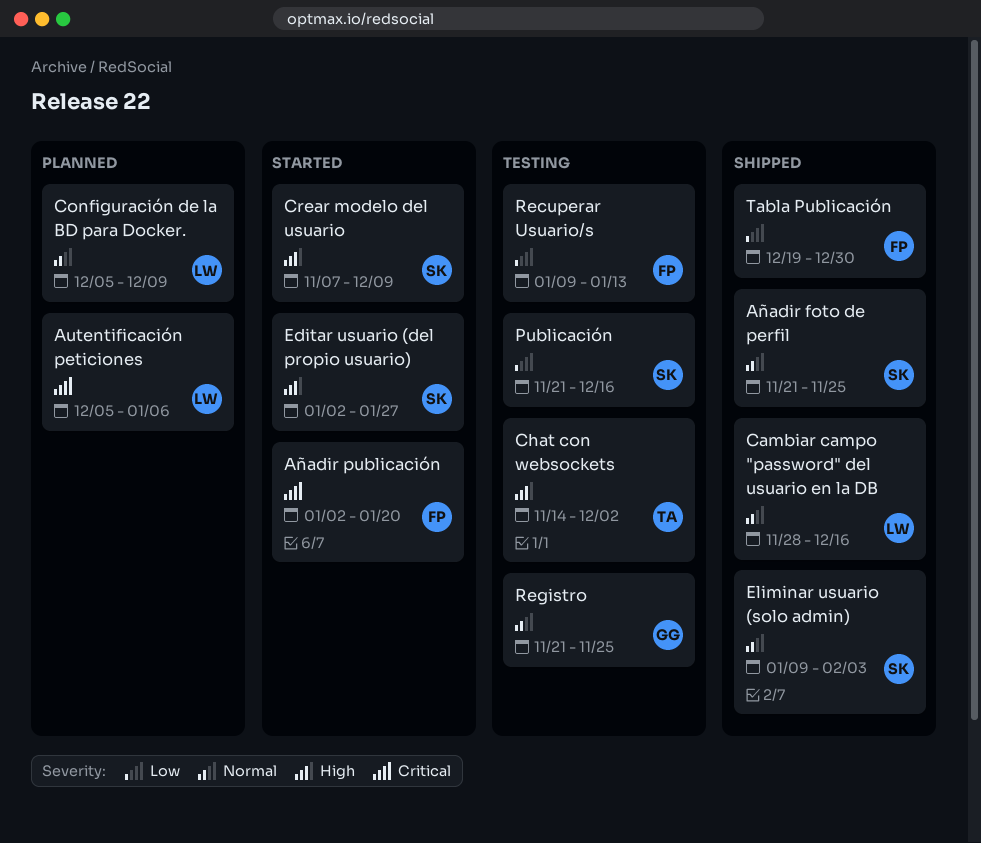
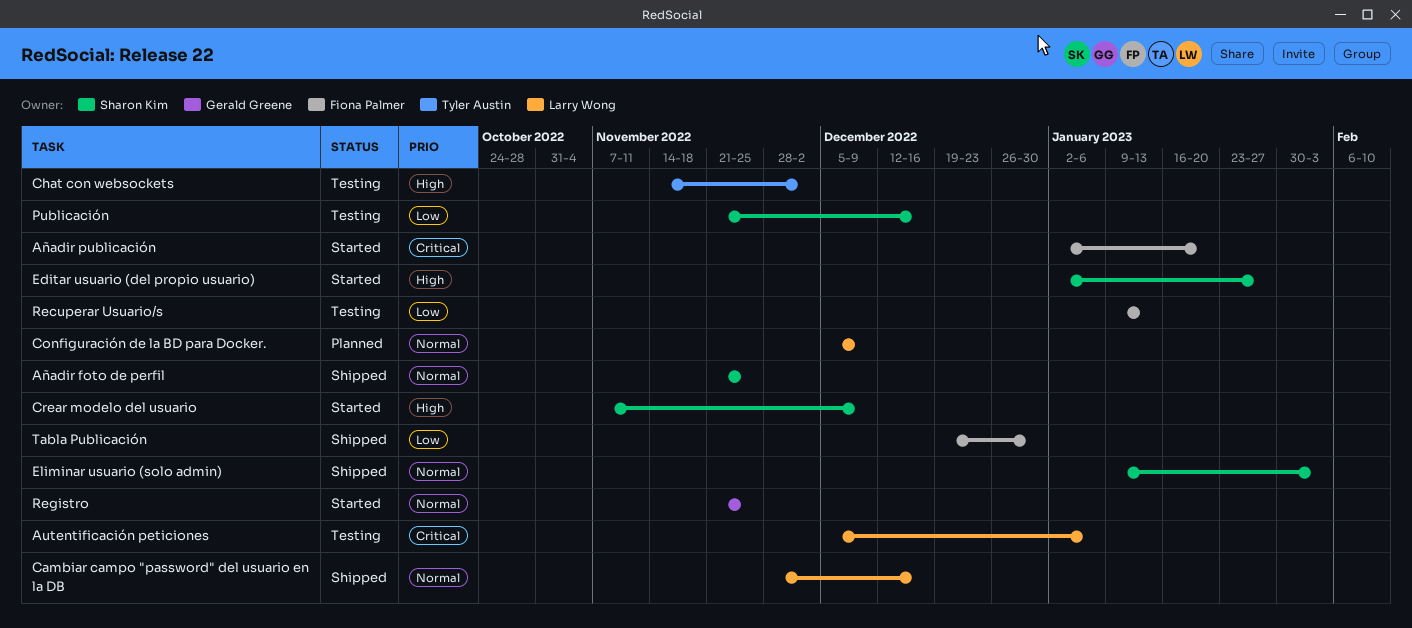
Autentificación peticiones, status: Planned -> Testing
Registro, status: Testing -> Started

